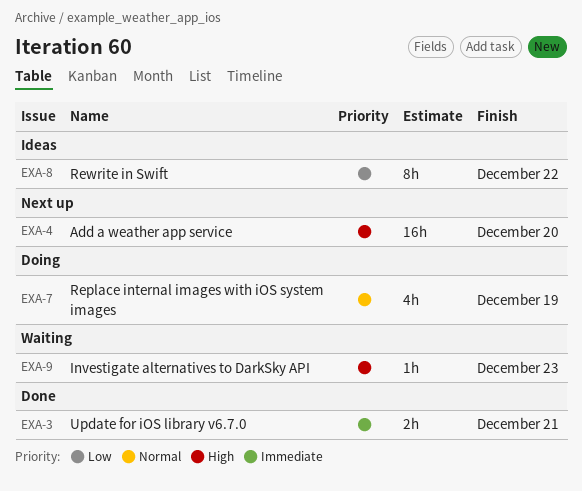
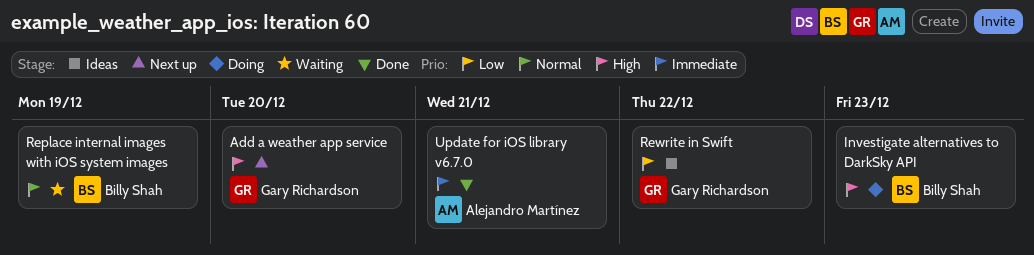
Investigate alternatives to DarkSky API, status: Waiting -> Doing
Replace internal images with iOS system images, status: Doing -> Waiting

